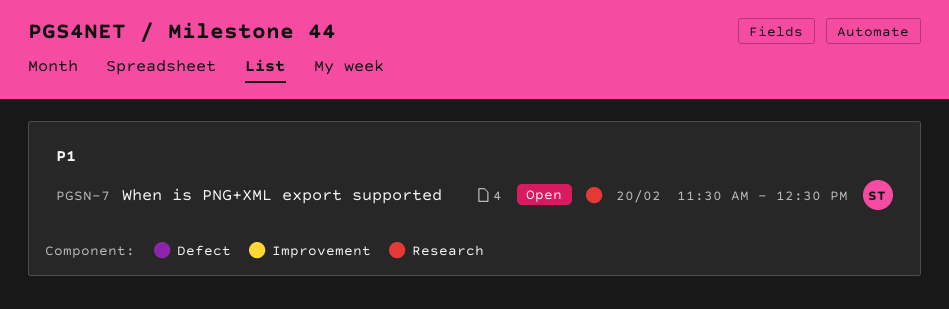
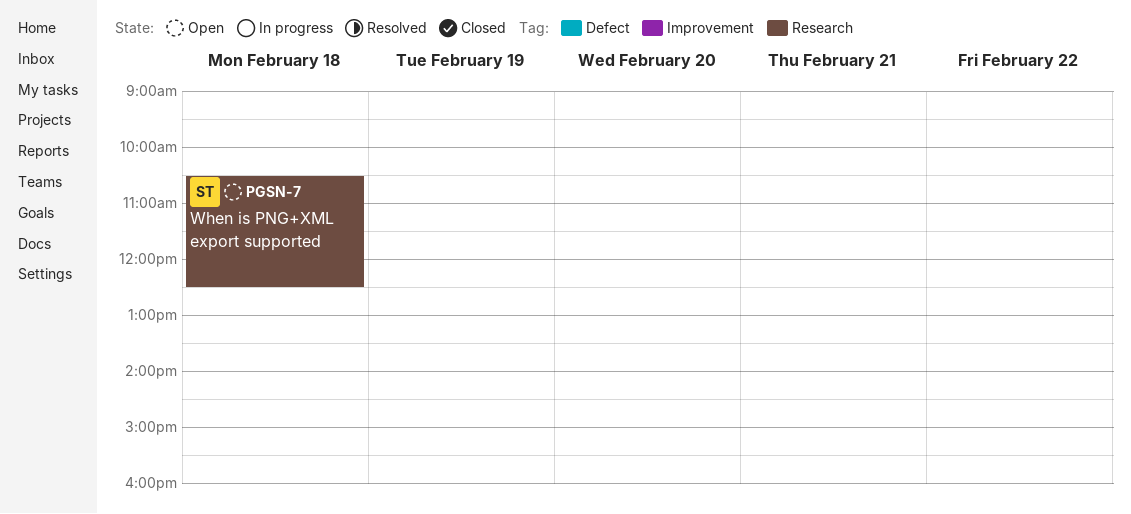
PGSN-7, day: Feb 20 -> Feb 18
PGSN-7, begins: 11:30 -> 10:30

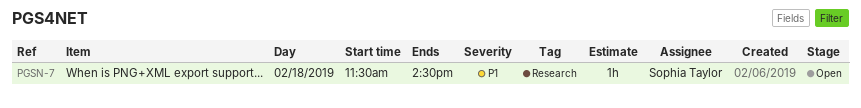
PGSN-7, begins: 10:30 -> 11:30
PGSN-7, ends: 12:30 -> 14:30

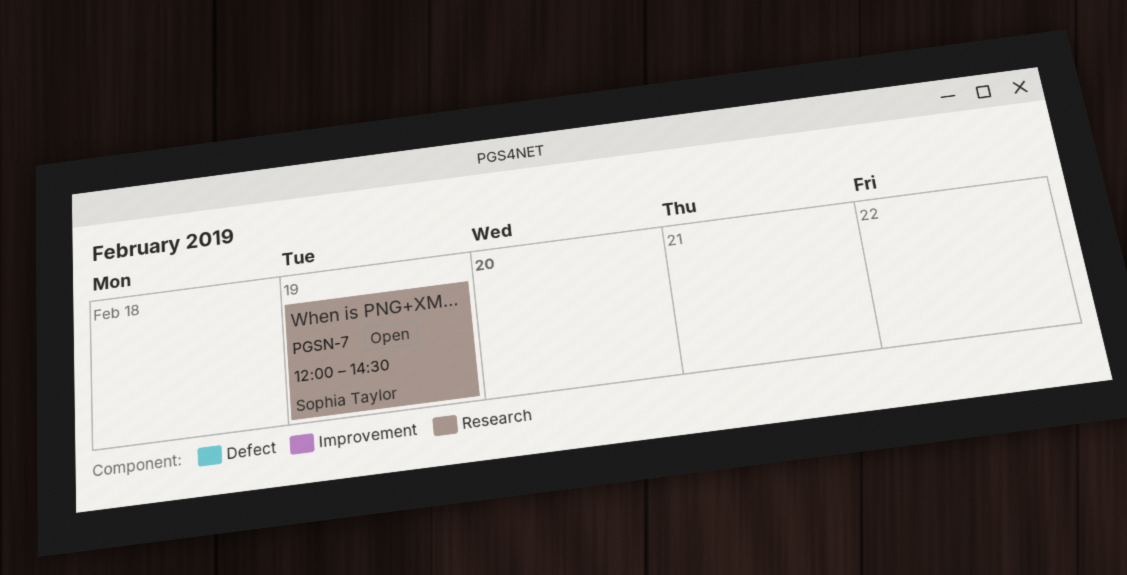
PGSN-7, day: Feb 18 -> Feb 19
PGSN-7, begins: 11:30 -> 12:00

